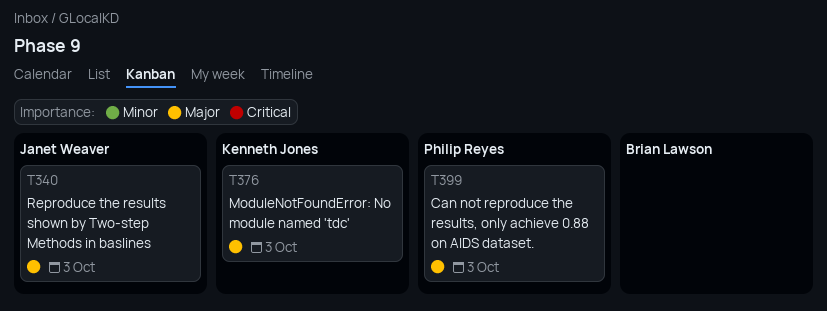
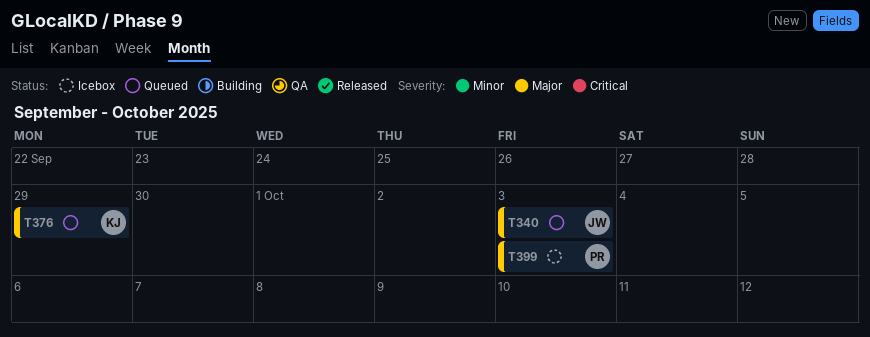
T376, due: Oct 3 -> Sep 29

